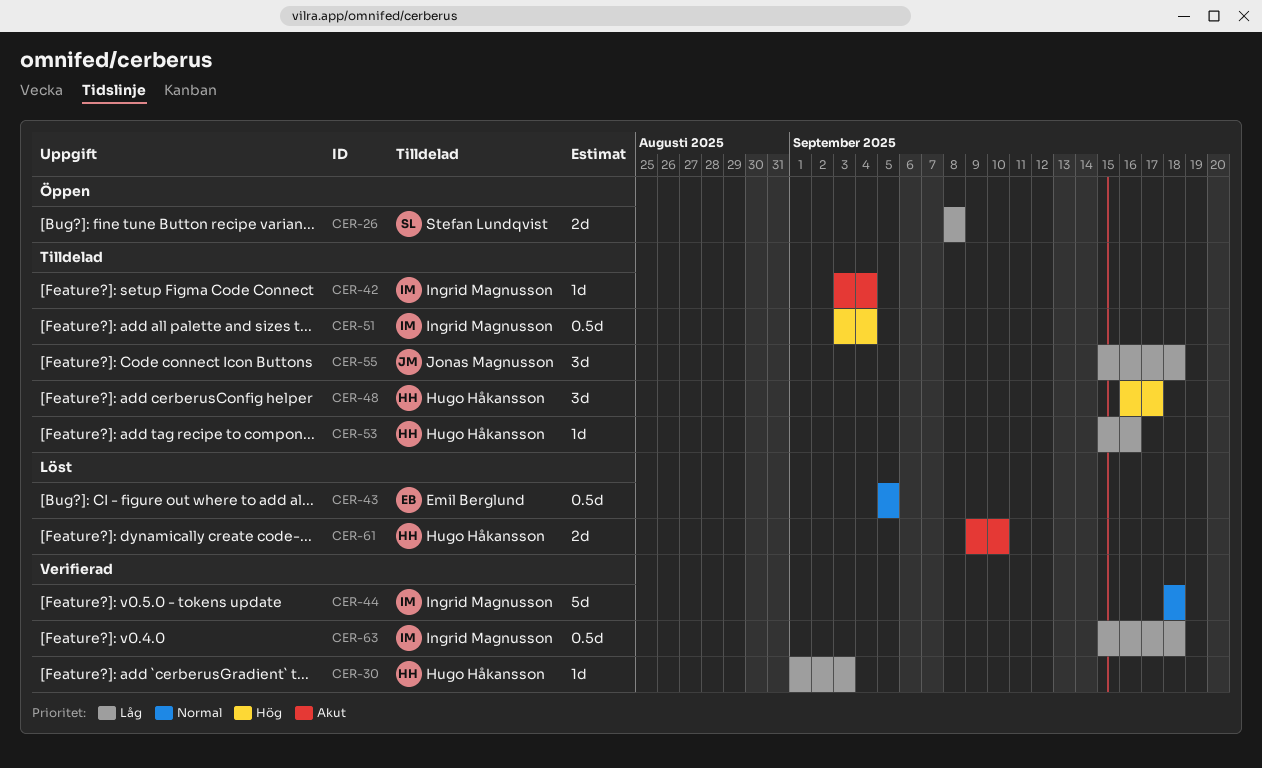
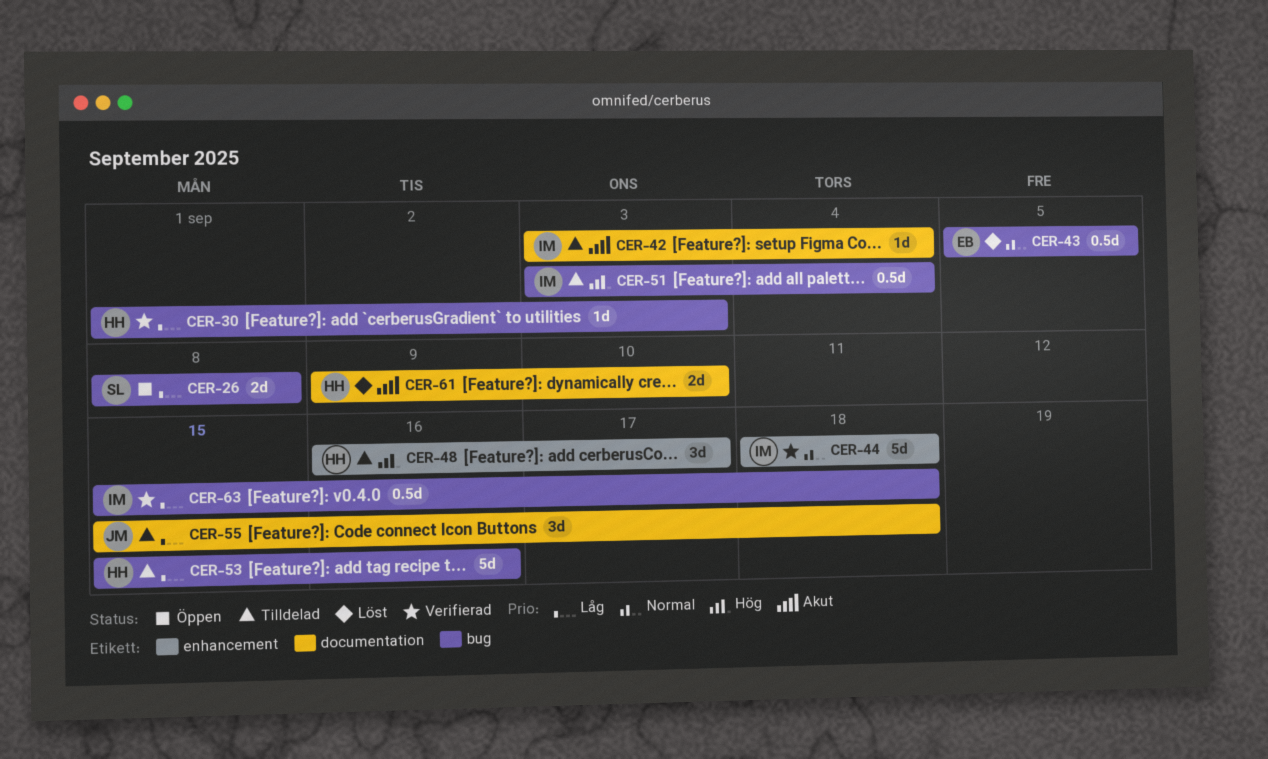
CER-53, estimate: 1d -> 5d

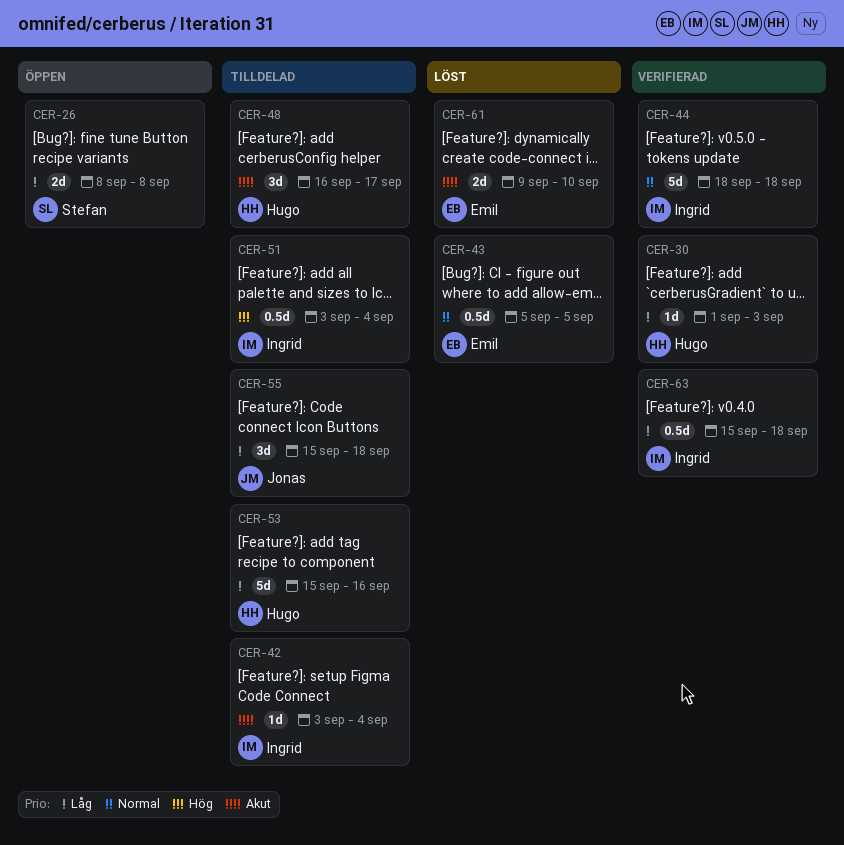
CER-48, priority: Hög -> Akut
CER-61, owner: Hugo -> Emil

